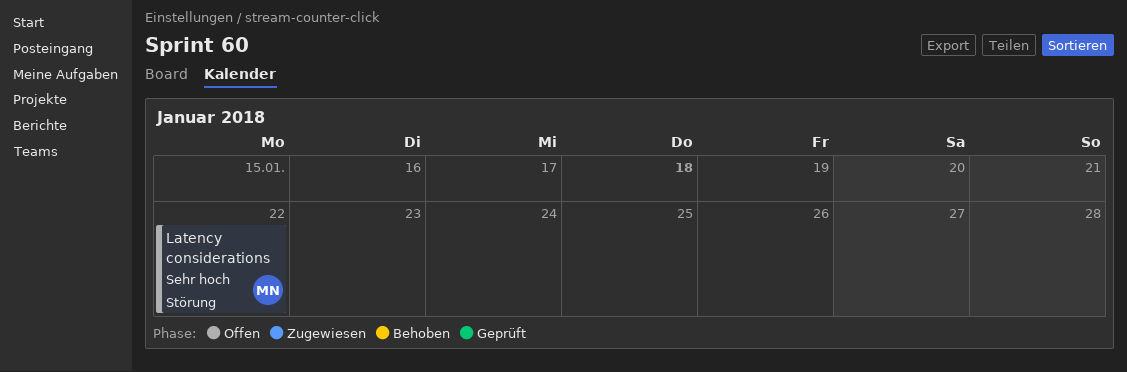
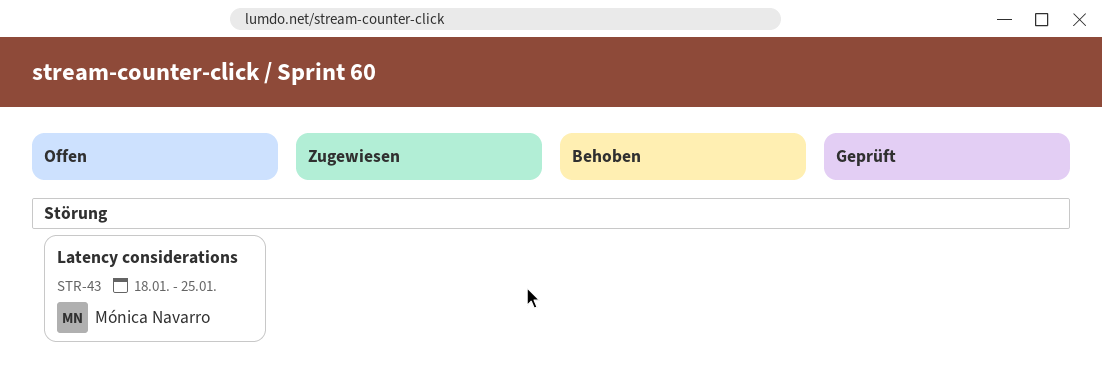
Latency considerations, due: Jan 22 -> Jan 25

